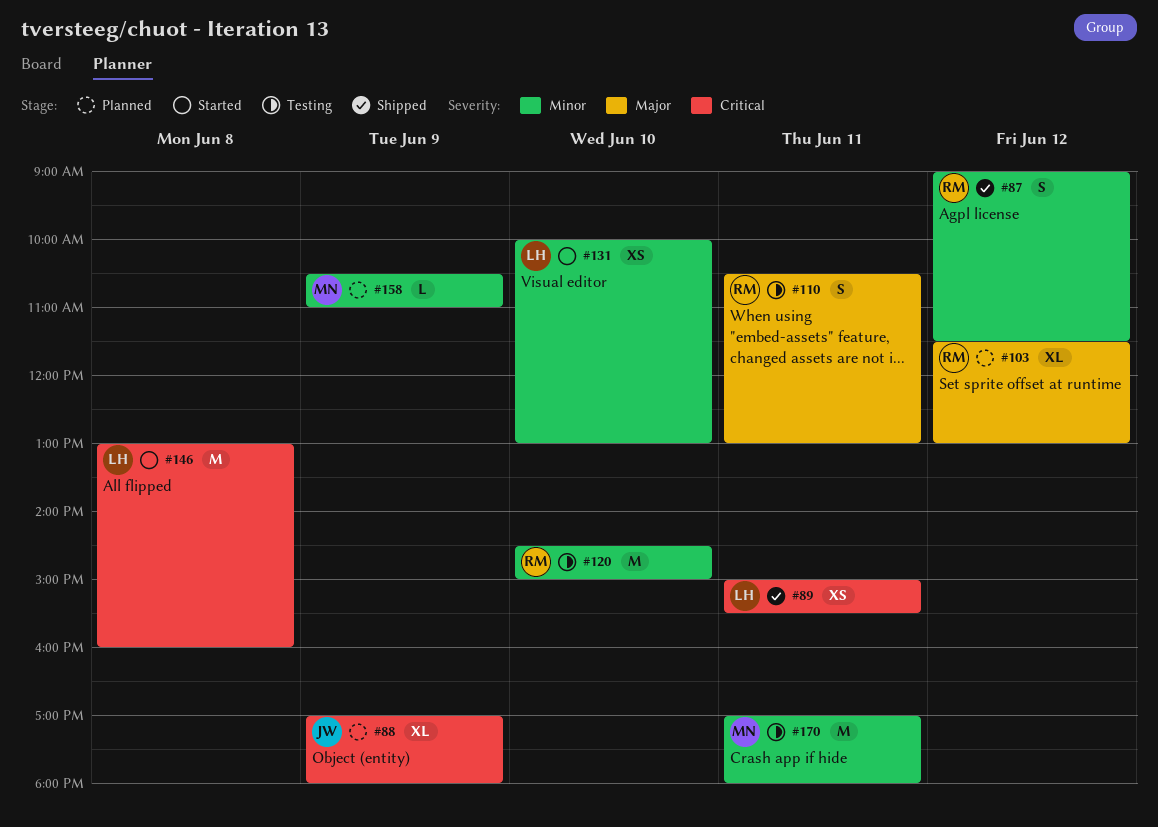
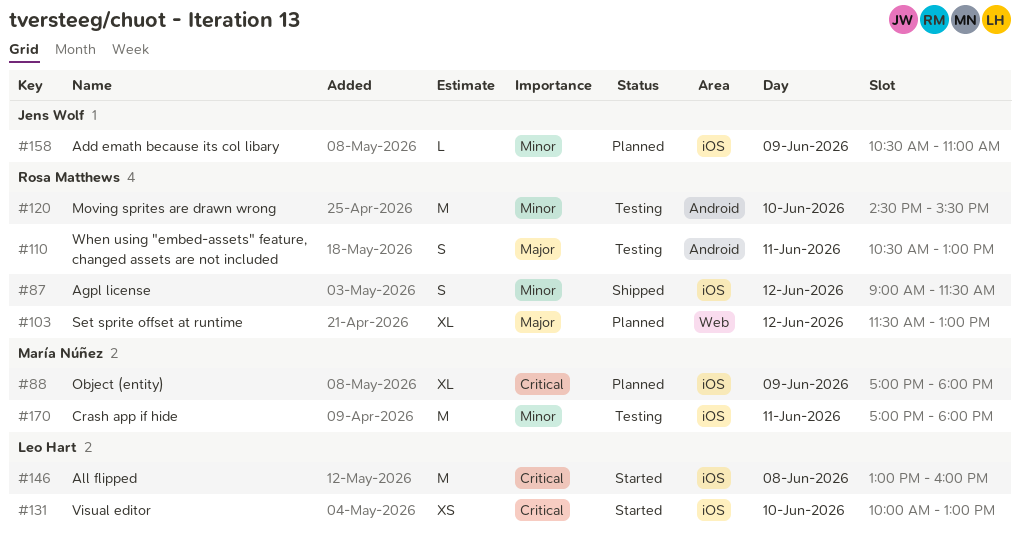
#88, owner: Jens Wolf -> María Núñez
#89: present -> none
#120, ends: 15:00 -> 15:30
#131, priority: Minor -> Critical
#158, owner: María Núñez -> Jens Wolf

